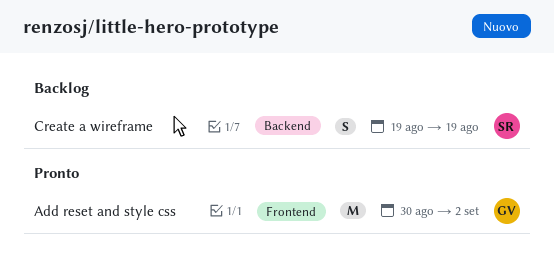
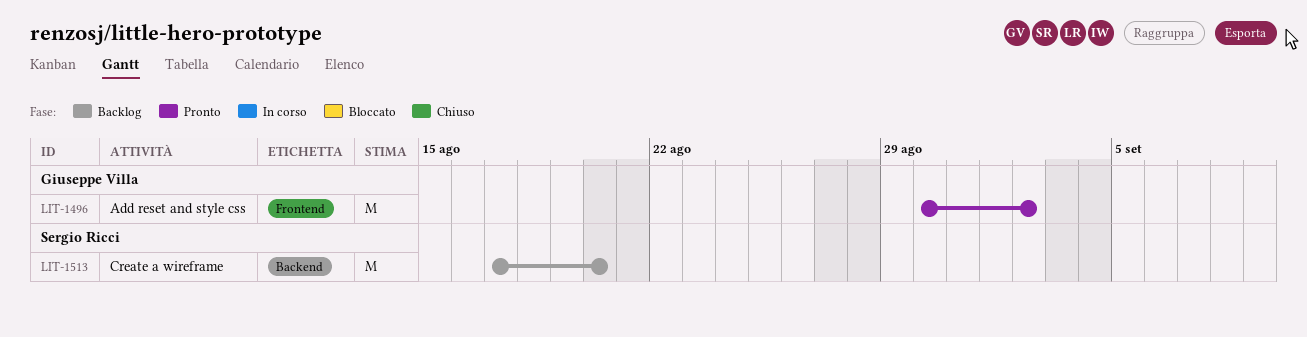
Create a wireframe, estimate: S -> M
Create a wireframe, start: Aug 19 -> Aug 17
Create a wireframe, due: Aug 19 -> Aug 20

